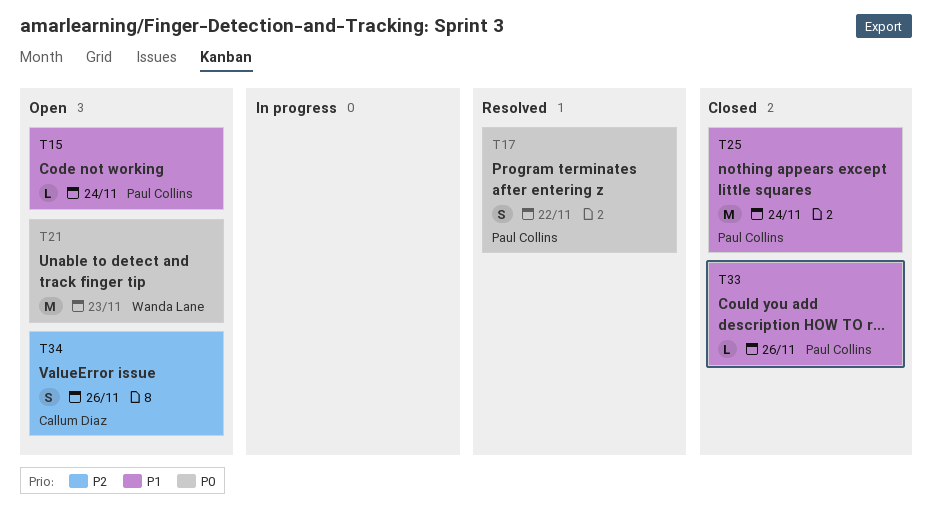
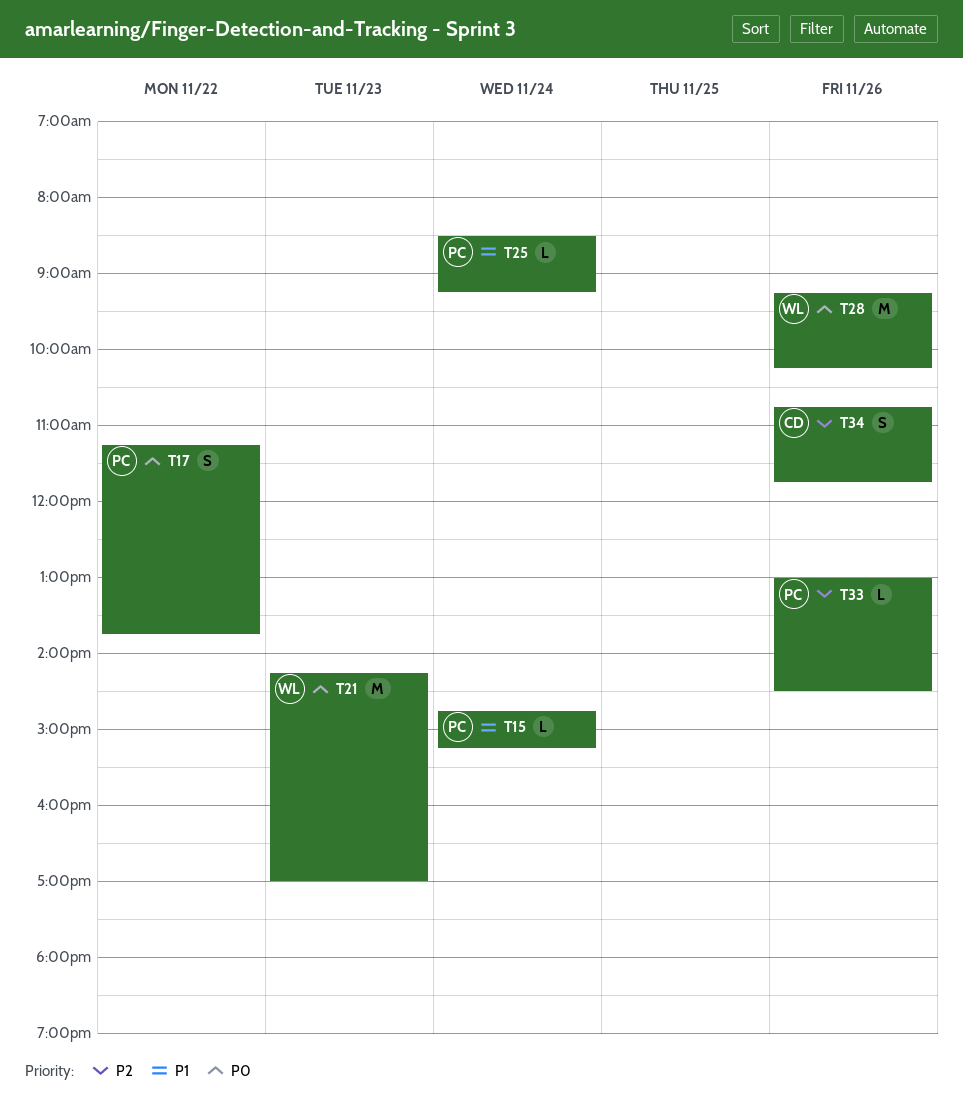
T25, estimate: M -> L
T28: none -> present
T33, priority: P1 -> P2

